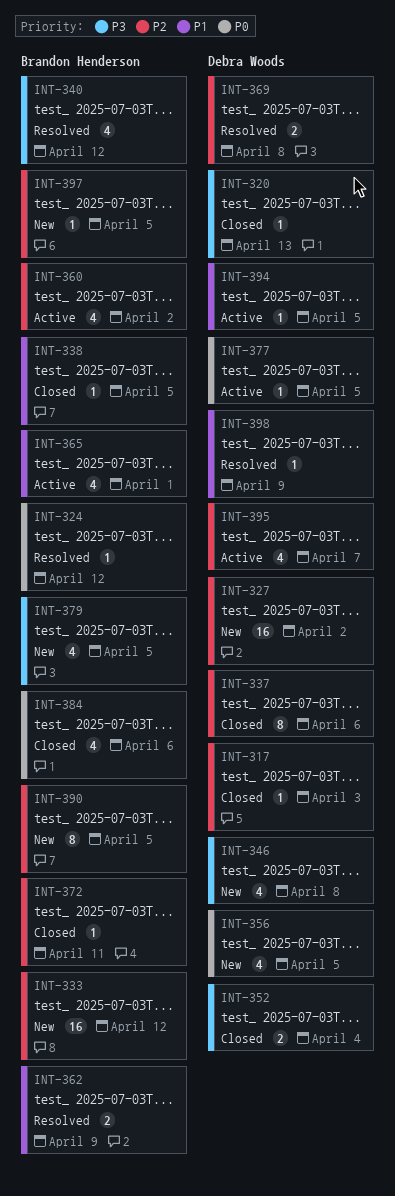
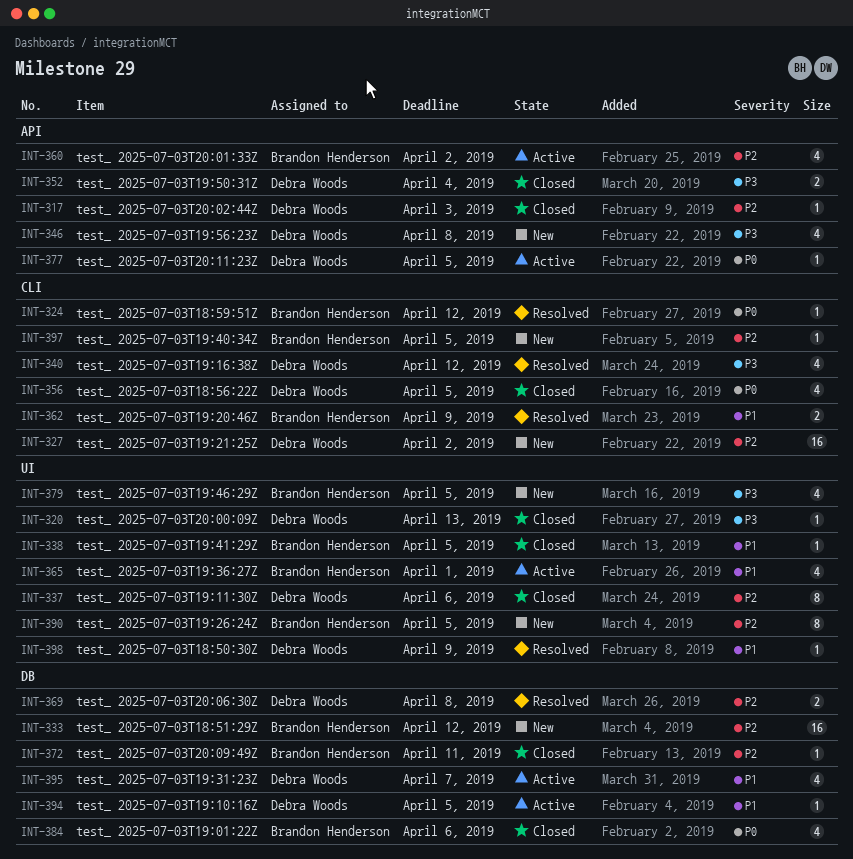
INT-340, owner: Brandon Henderson -> Debra Woods
INT-356, status: New -> Closed
INT-395, priority: P2 -> P1

